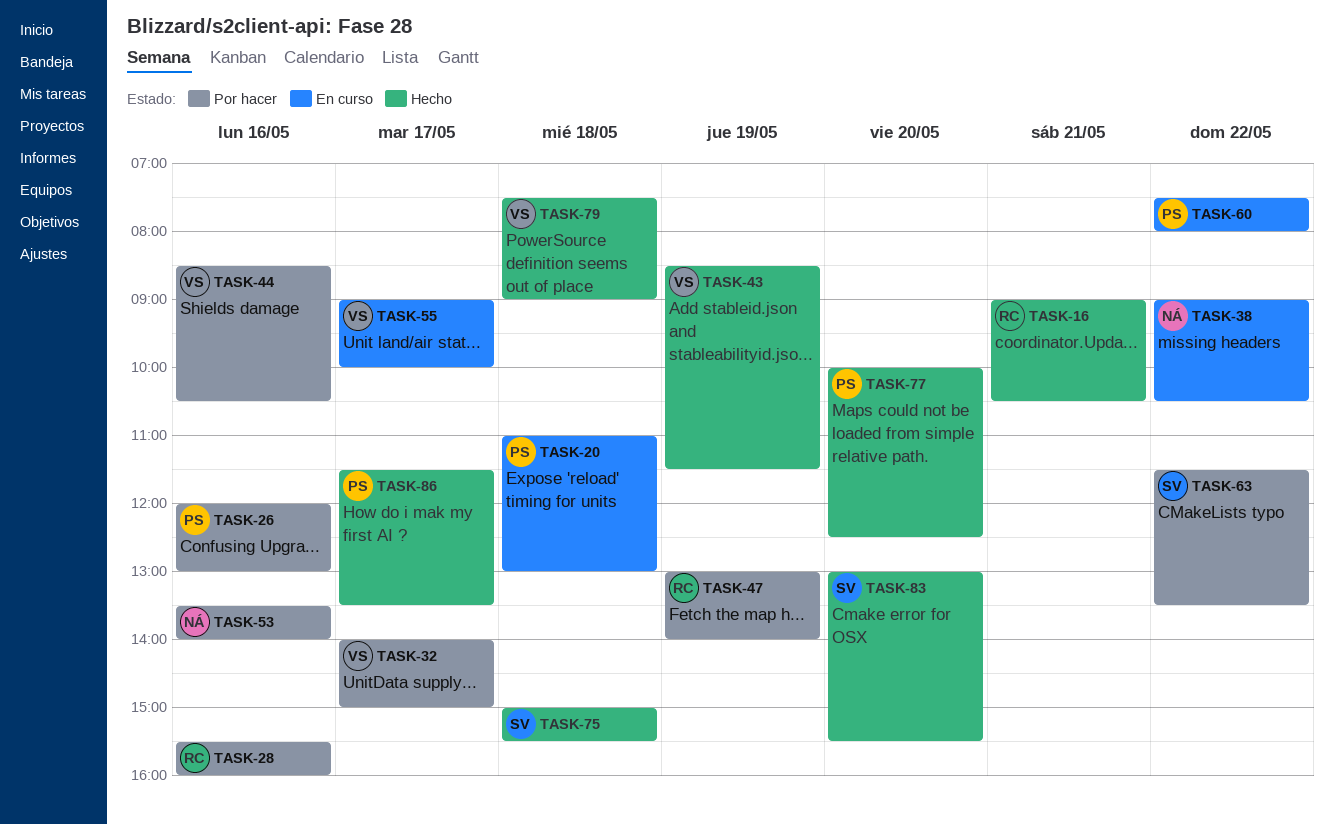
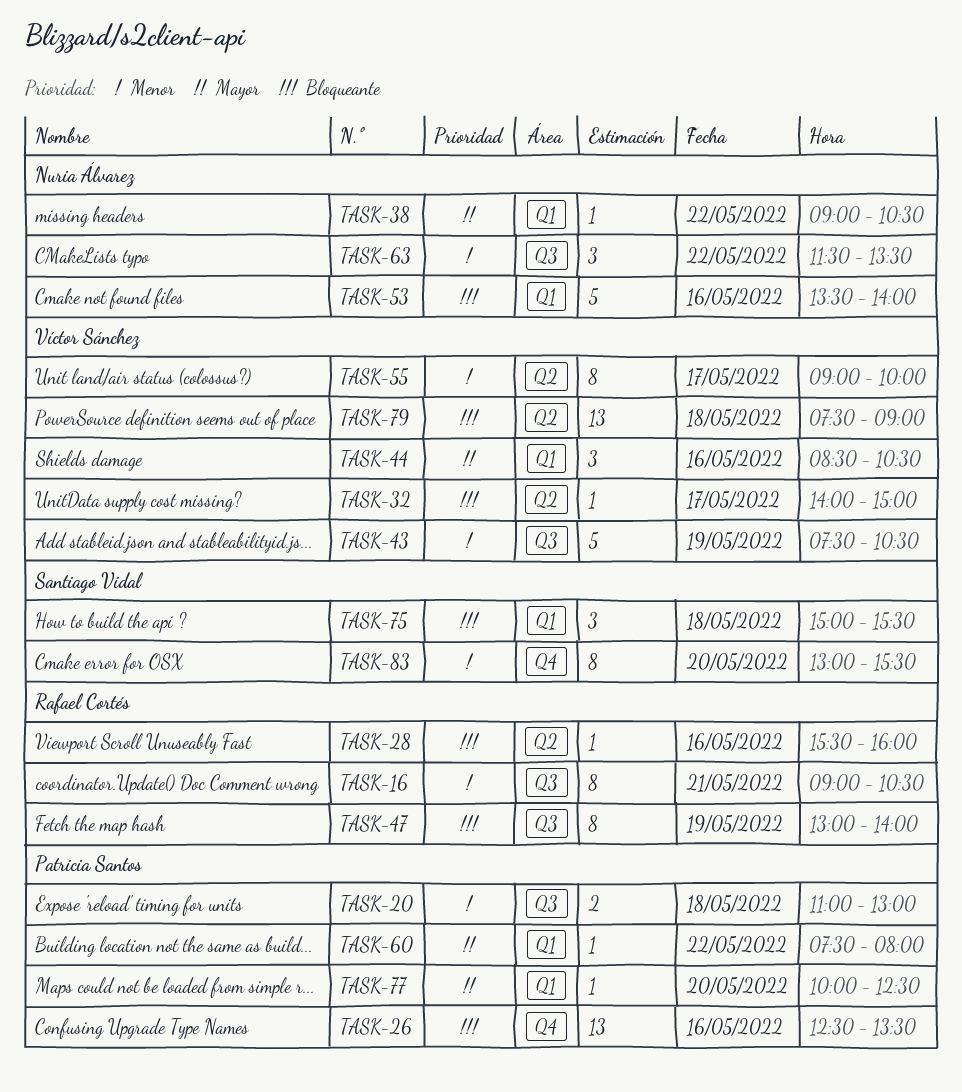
TASK-26, begins: 12:00 -> 12:30
TASK-26, ends: 13:00 -> 13:30
TASK-43, begins: 08:30 -> 07:30
TASK-43, ends: 11:30 -> 10:30
TASK-63, owner: Santiago Vidal -> Nuria Álvarez
TASK-86: present -> none

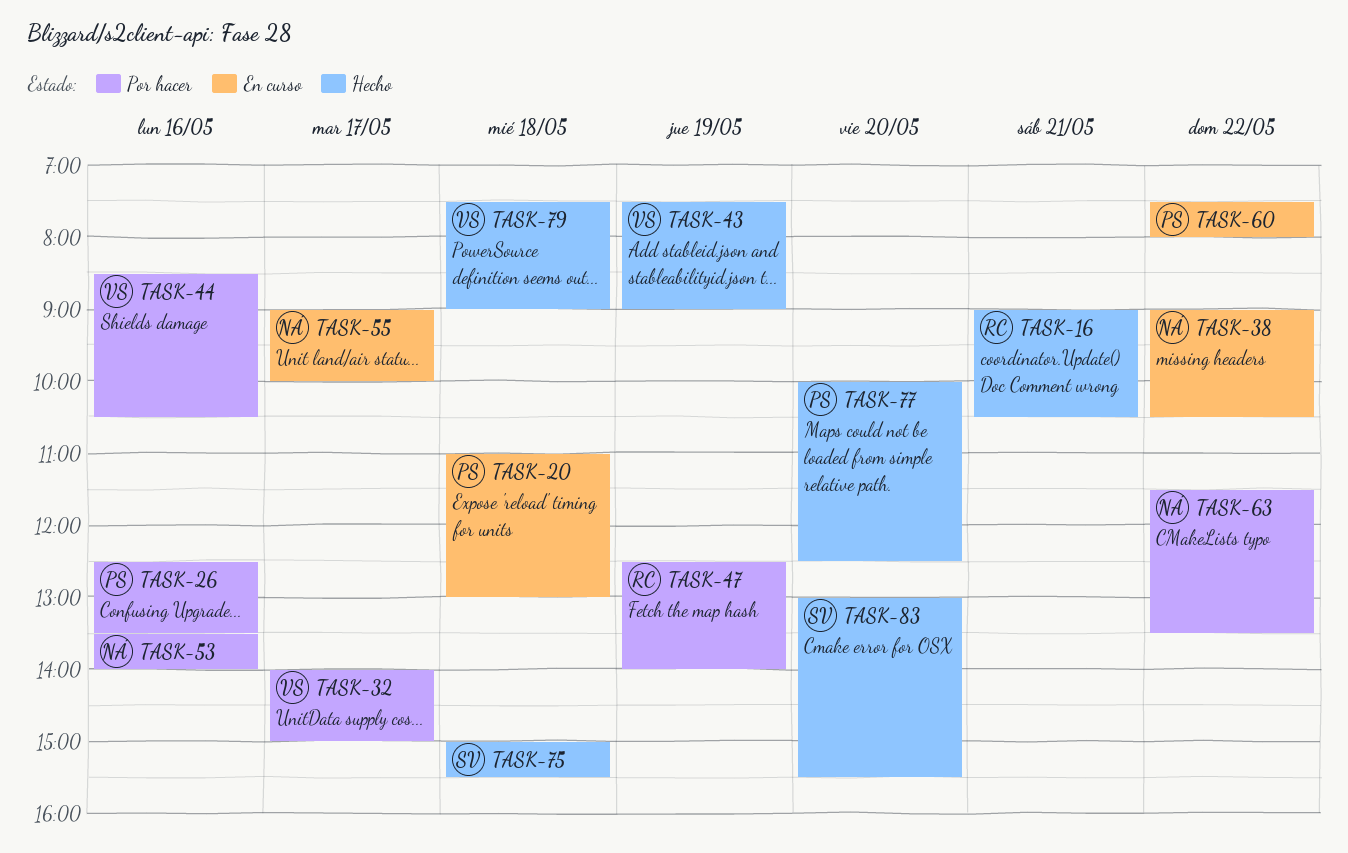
TASK-28: present -> none
TASK-43, ends: 10:30 -> 09:00
TASK-47, begins: 13:00 -> 12:30
TASK-55, owner: Víctor Sánchez -> Nuria Álvarez

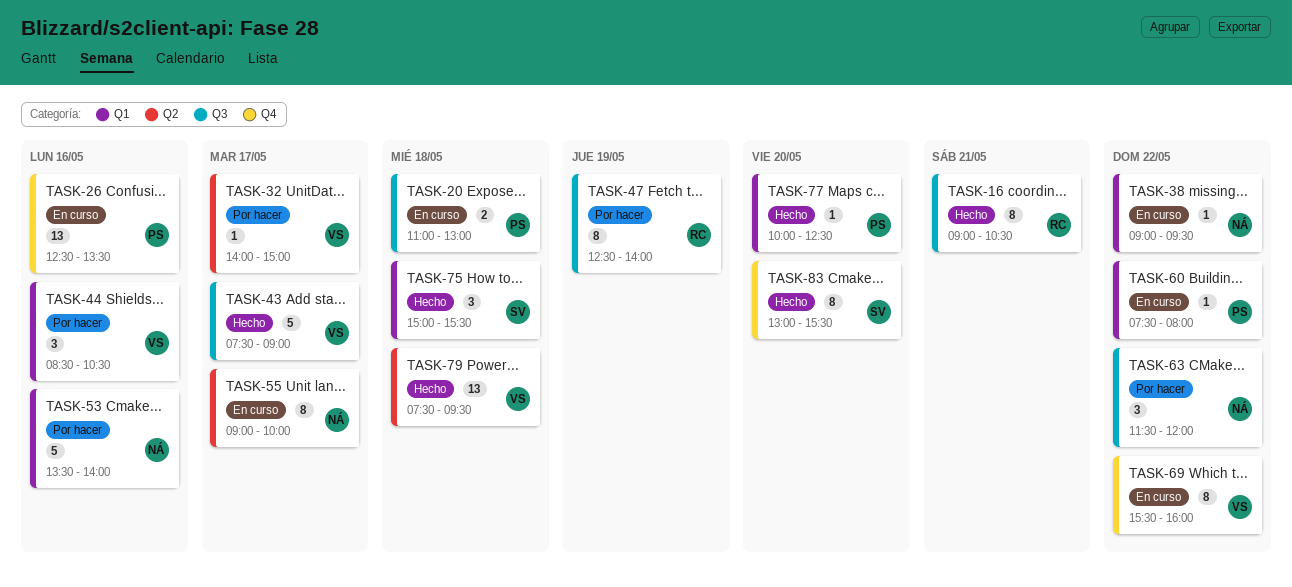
TASK-26, status: Por hacer -> En curso
TASK-38, ends: 10:30 -> 09:30
TASK-43, day: May 19 -> May 17
TASK-63, ends: 13:30 -> 12:00
TASK-69: none -> present
TASK-79, ends: 09:00 -> 09:30

